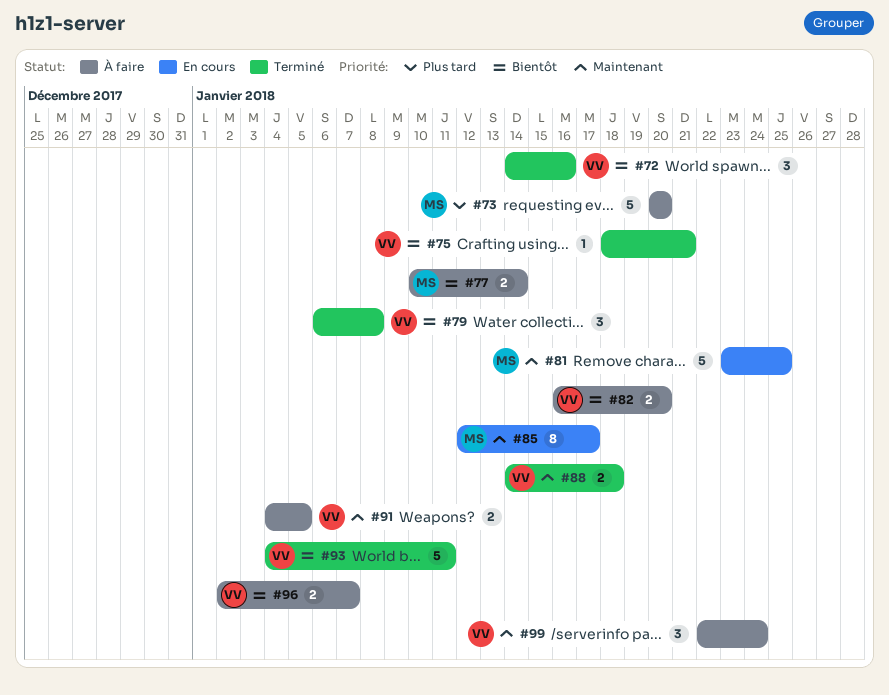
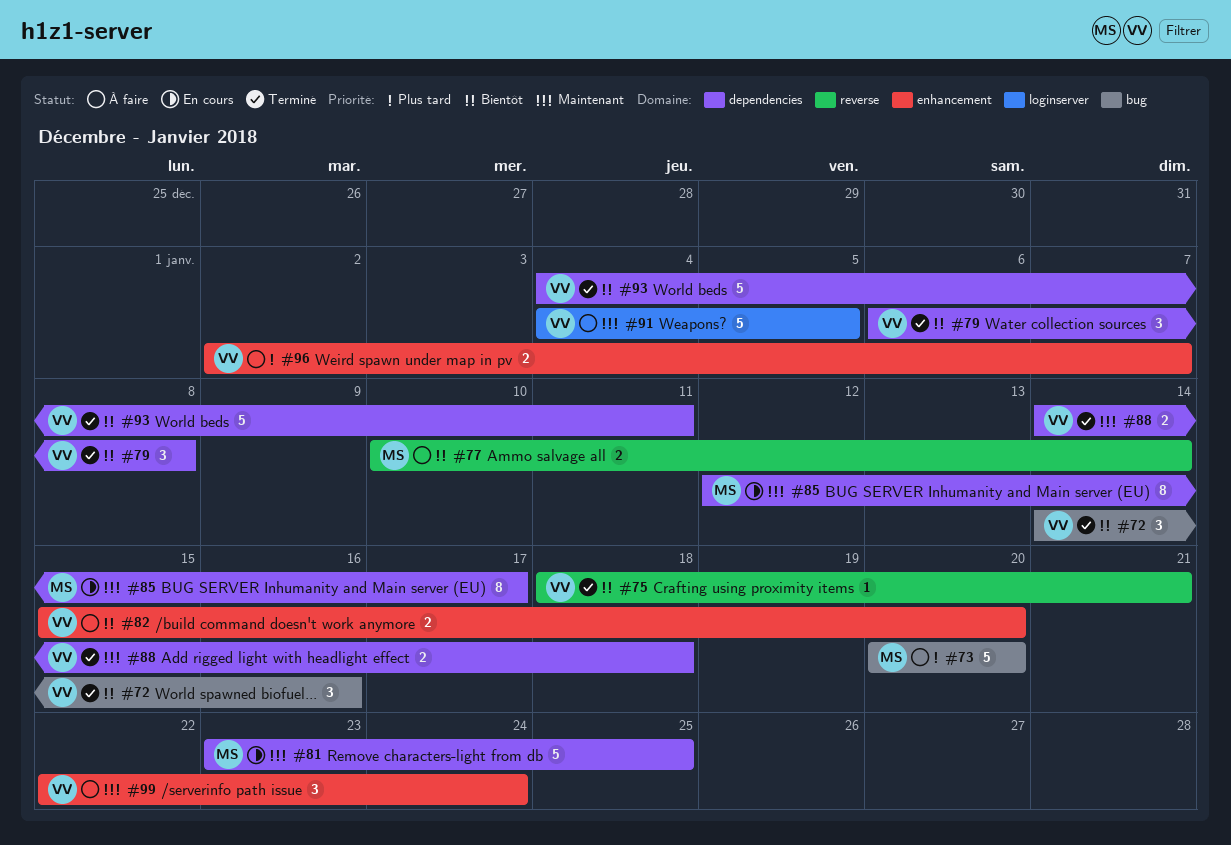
#82, start: Jan 16 -> Jan 15
#91, estimate: 2 -> 5
#96, priority: Bientôt -> Plus tard

